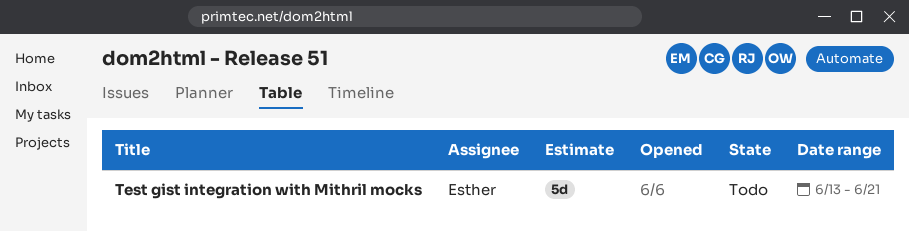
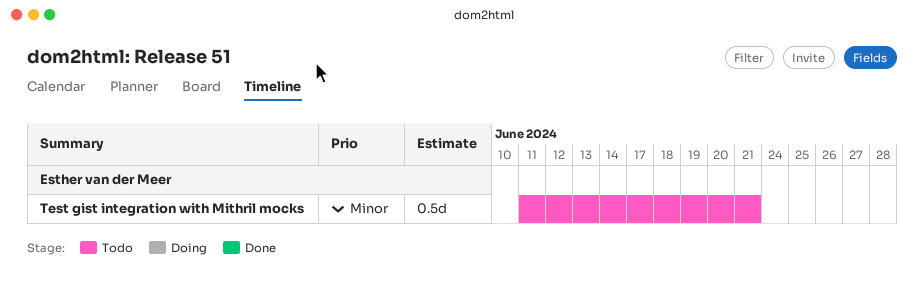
Test gist integration with Mithril mocks, estimate: 5d -> 0.5d
Test gist integration with Mithril mocks, start: Jun 13 -> Jun 11

